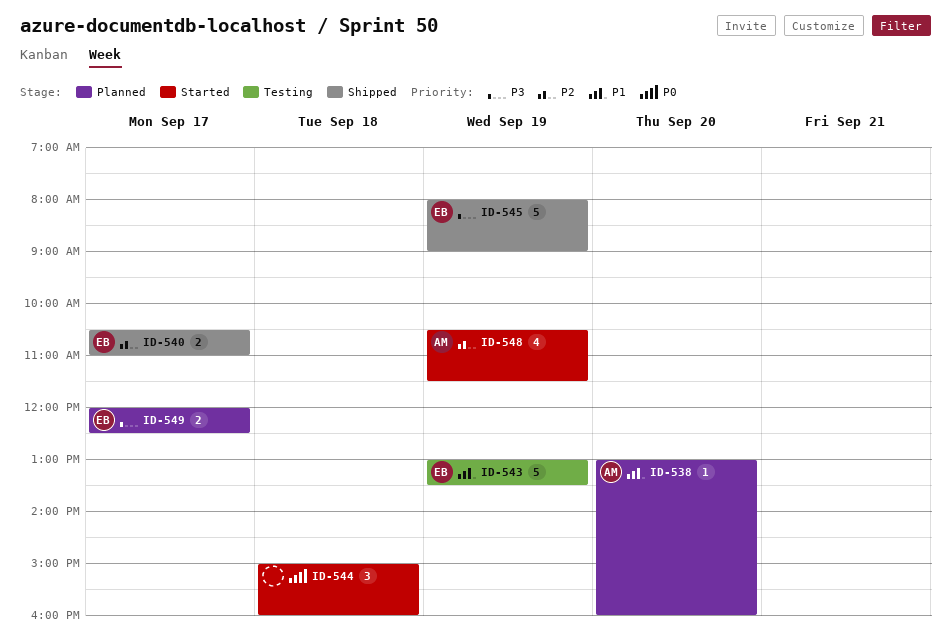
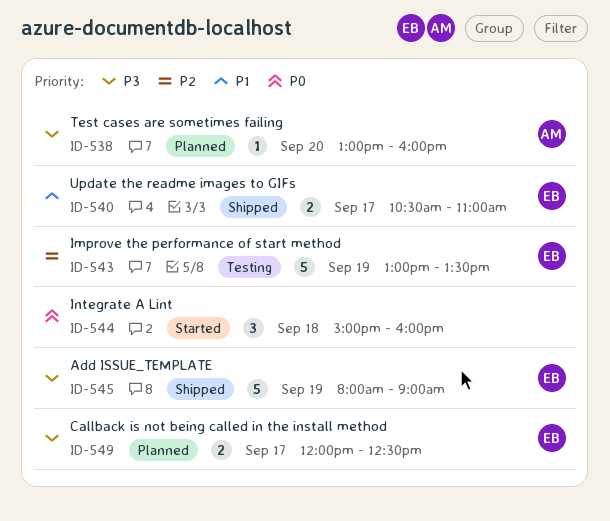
ID-538, priority: P1 -> P3
ID-540, priority: P2 -> P1
ID-543, priority: P1 -> P2
ID-548: present -> none

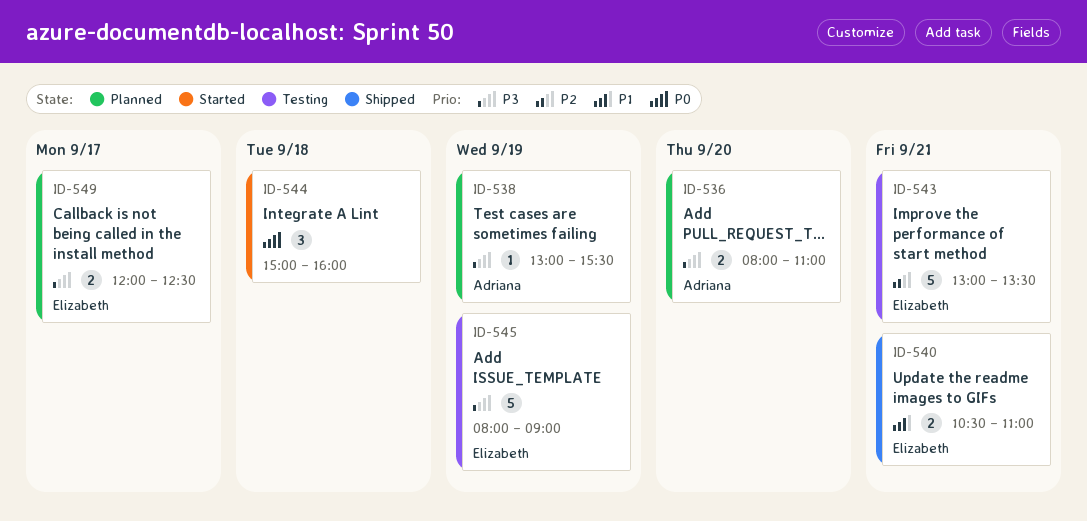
ID-536: none -> present
ID-538, day: Sep 20 -> Sep 19
ID-538, ends: 16:00 -> 15:30
ID-540, day: Sep 17 -> Sep 21
ID-543, day: Sep 19 -> Sep 21
ID-545, status: Shipped -> Testing

